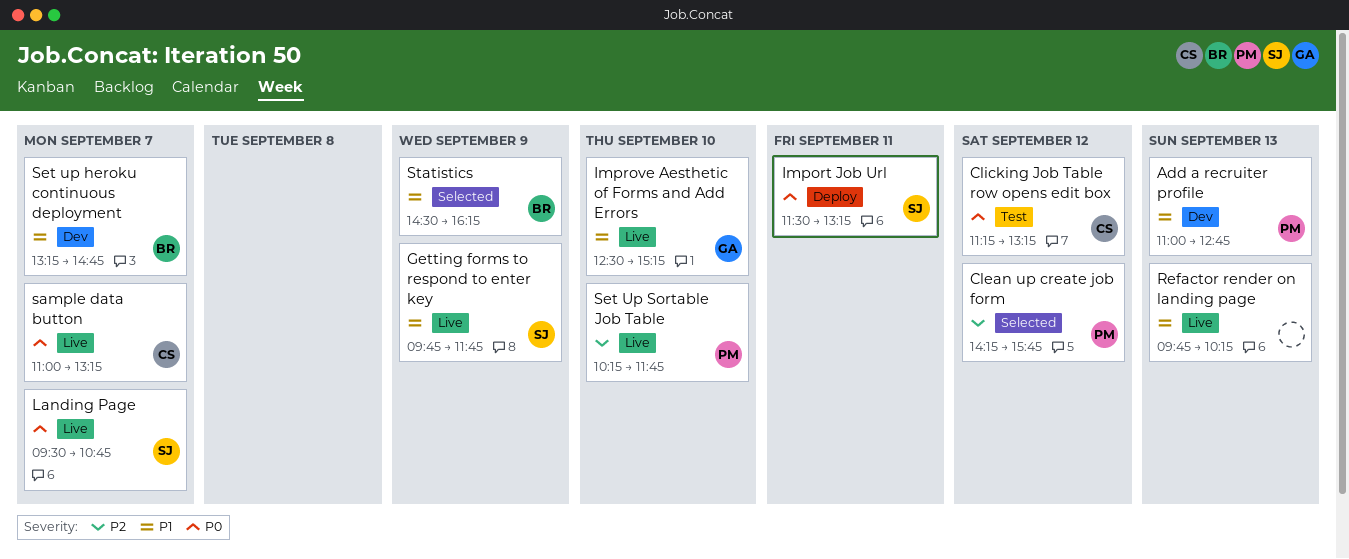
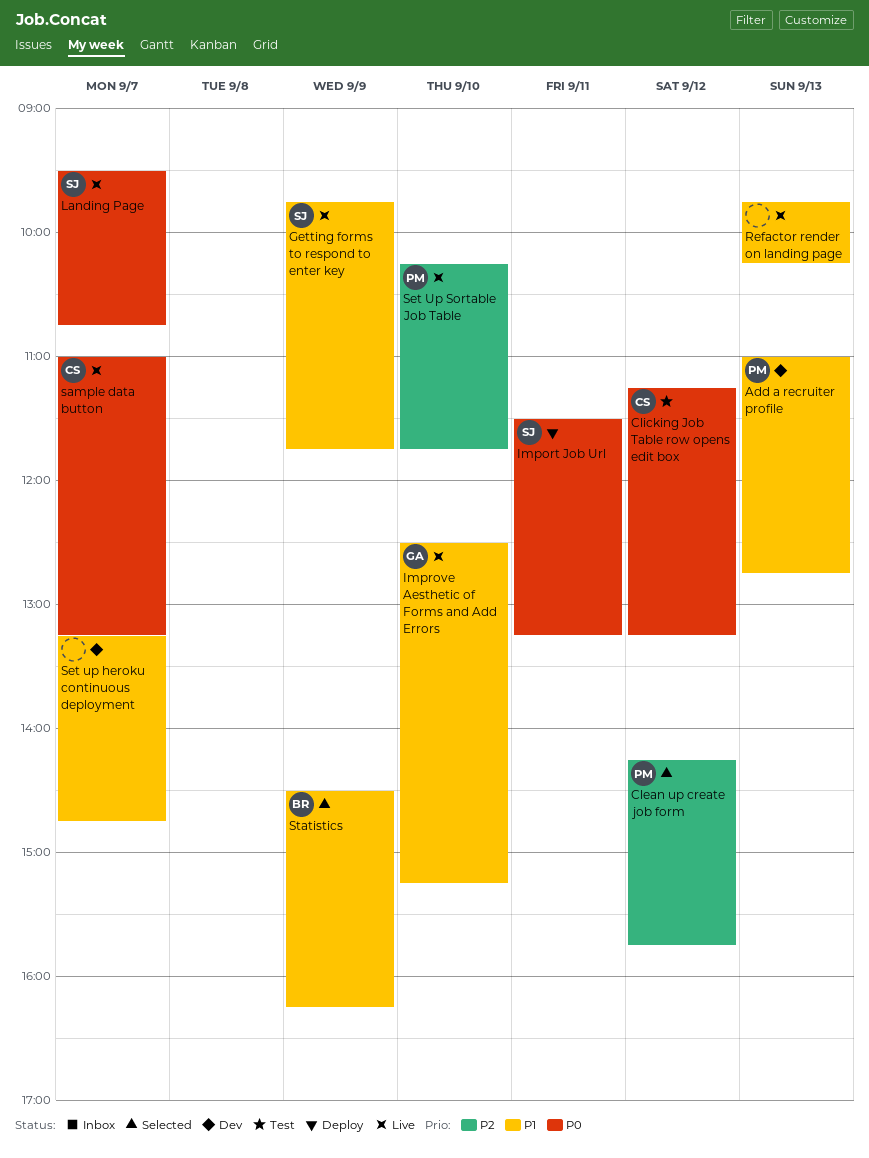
Set up heroku continuous deployment, owner: BR -> none

